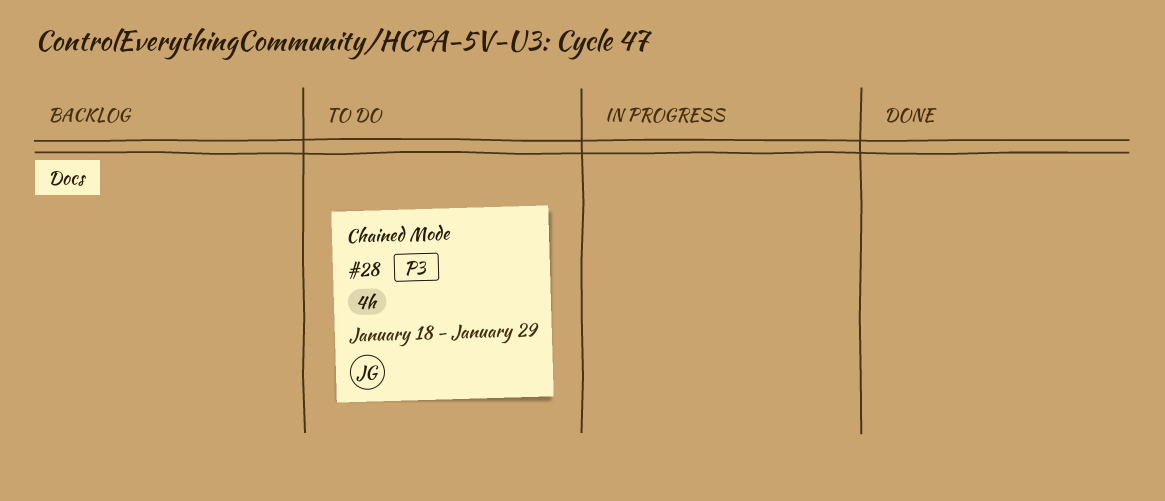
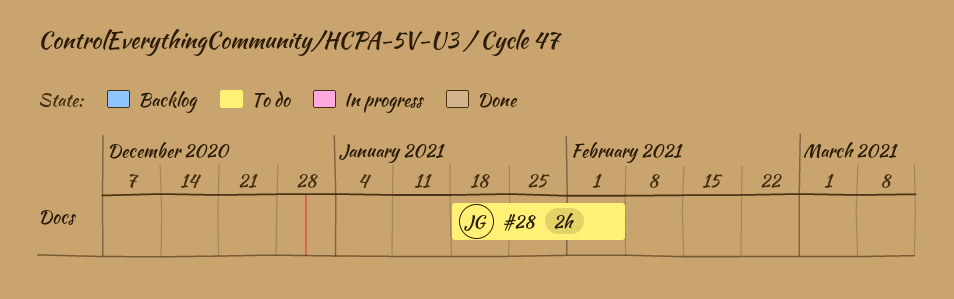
#28, estimate: 4h -> 2h
#28, due: Jan 29 -> Feb 5

